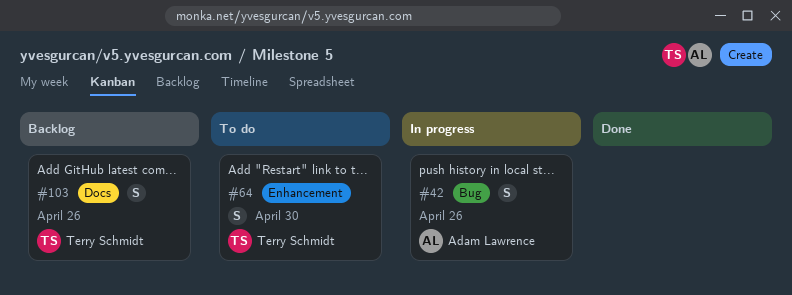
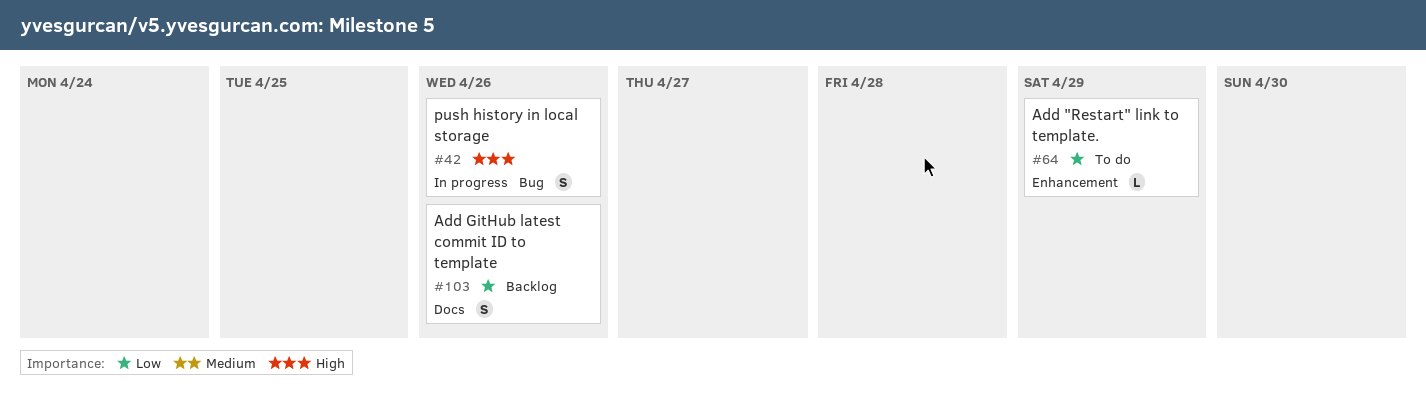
#64, estimate: S -> L
#64, due: Apr 30 -> Apr 29

